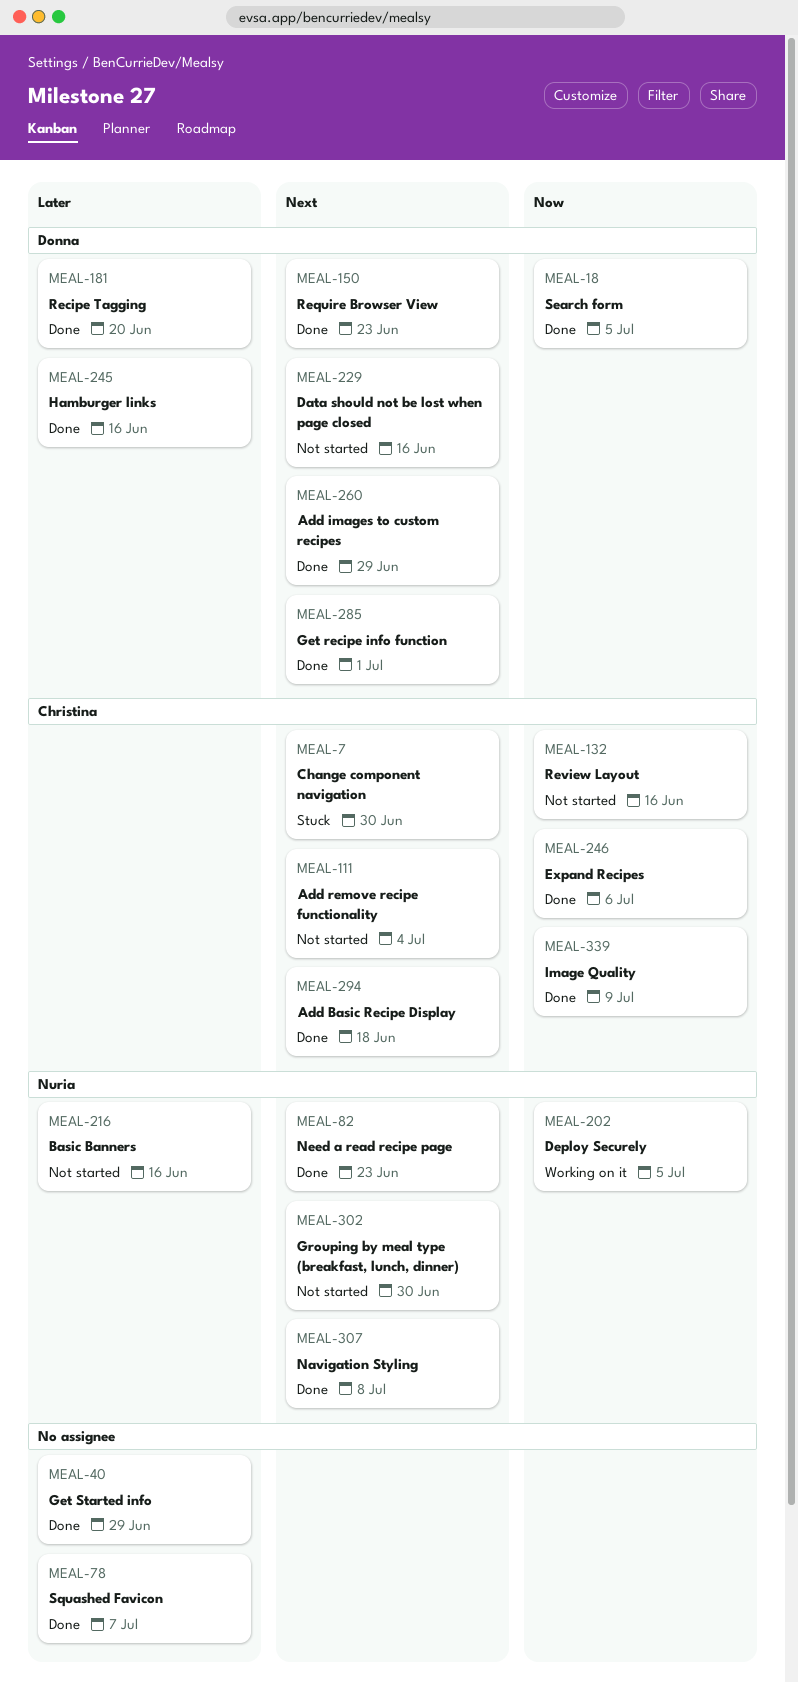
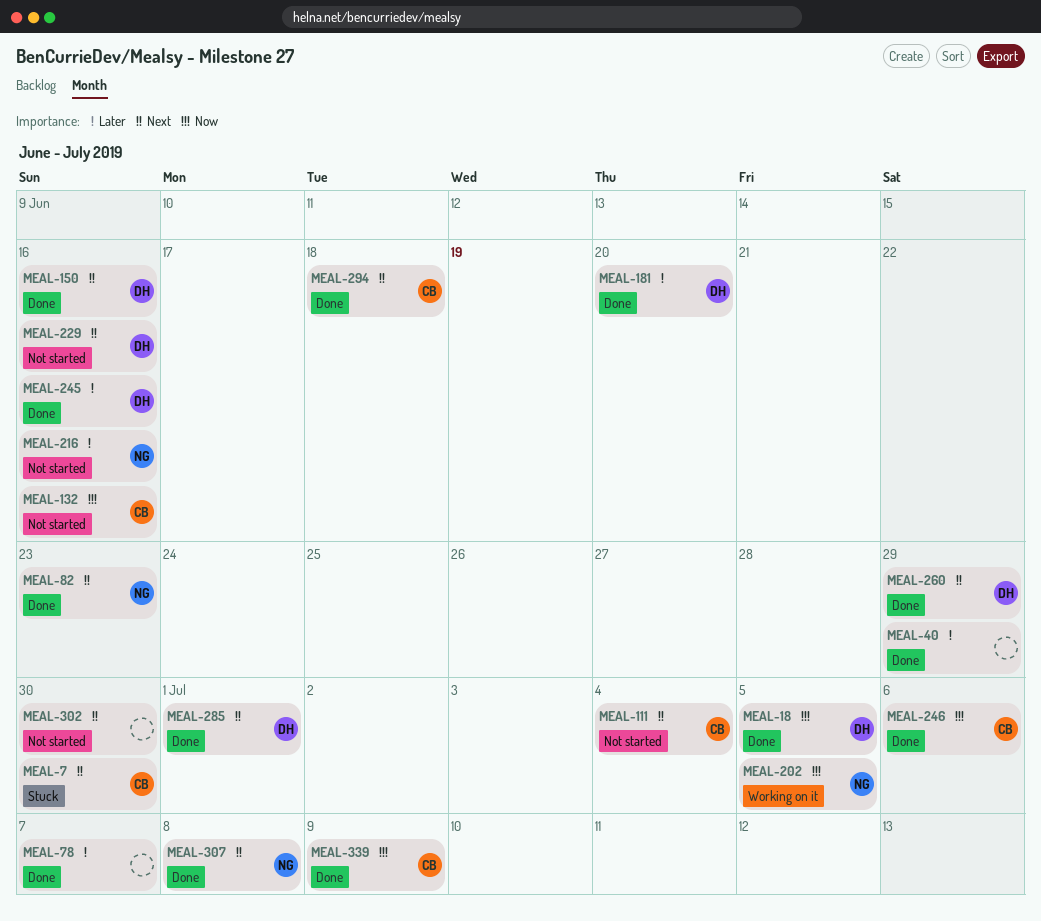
MEAL-150, due: Jun 23 -> Jun 16
MEAL-302, owner: Nuria -> none

